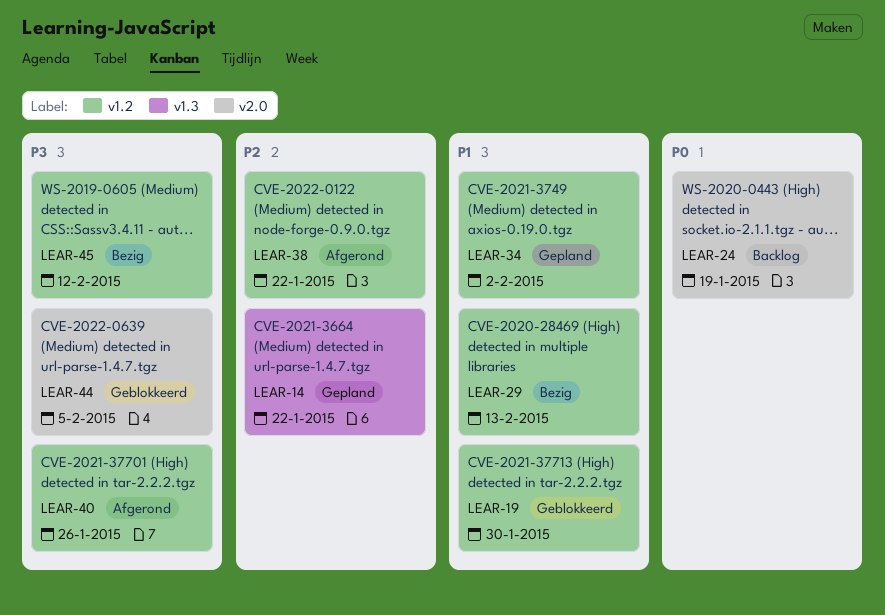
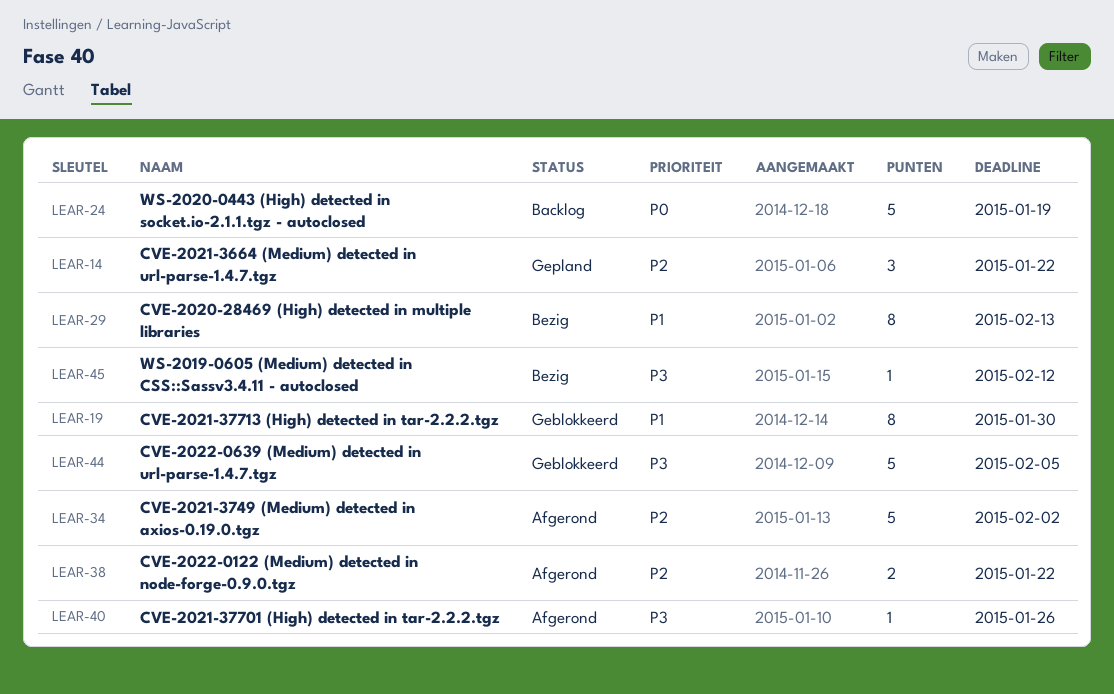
LEAR-34, status: Gepland -> Afgerond
LEAR-34, priority: P1 -> P2

